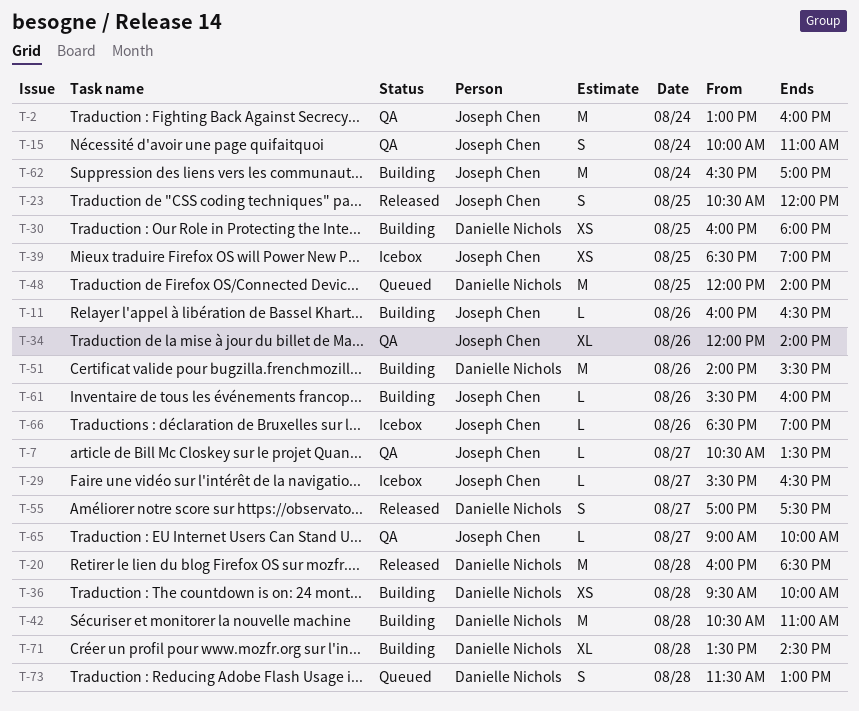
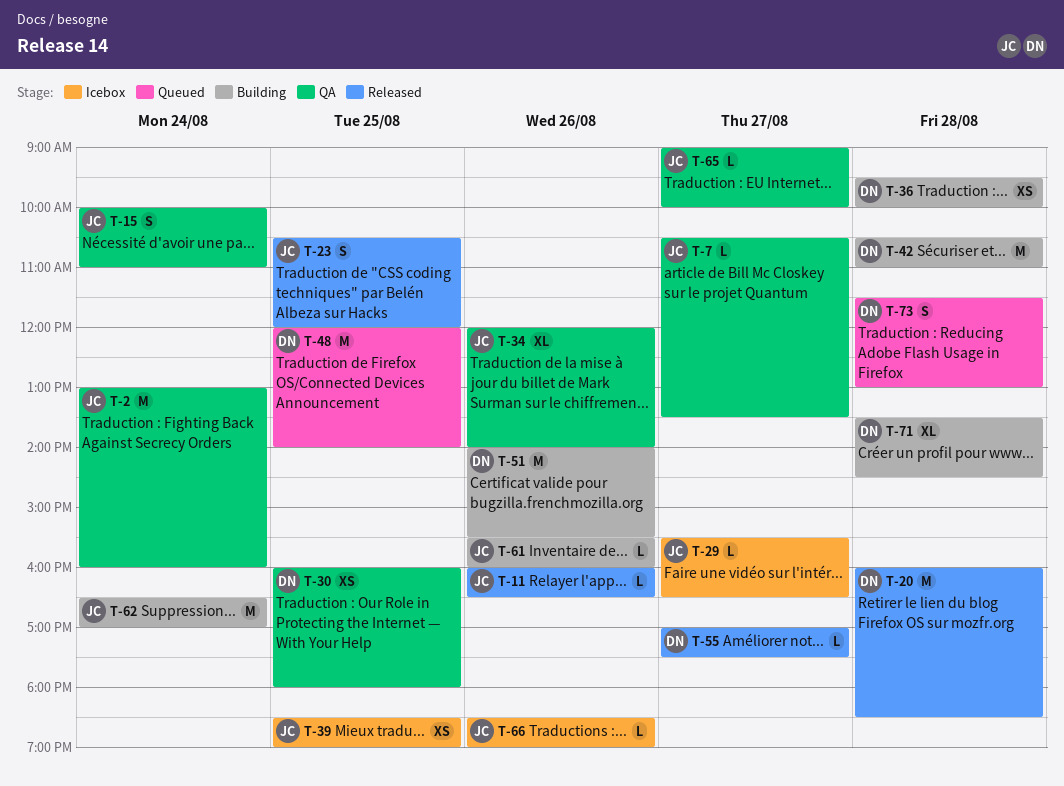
T-11, status: Building -> Released
T-30, status: Building -> QA
T-55, estimate: S -> L

